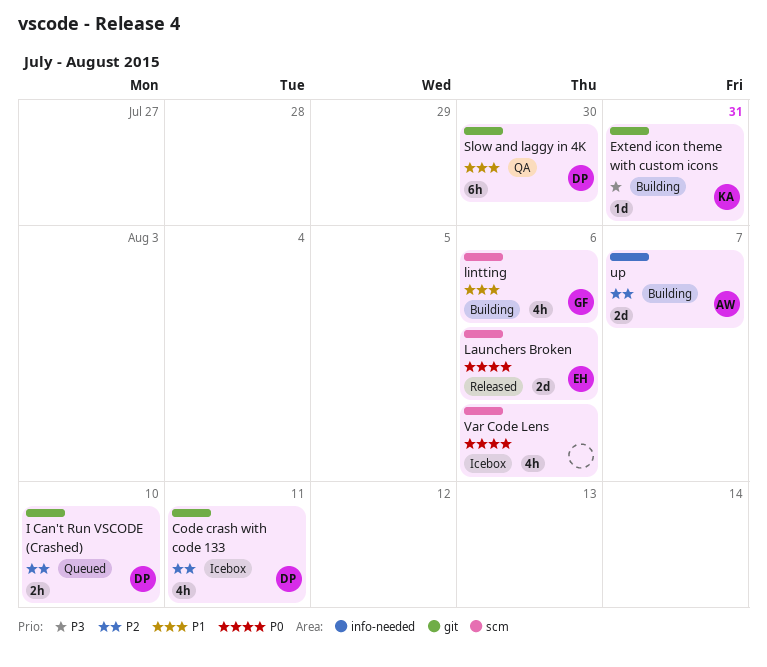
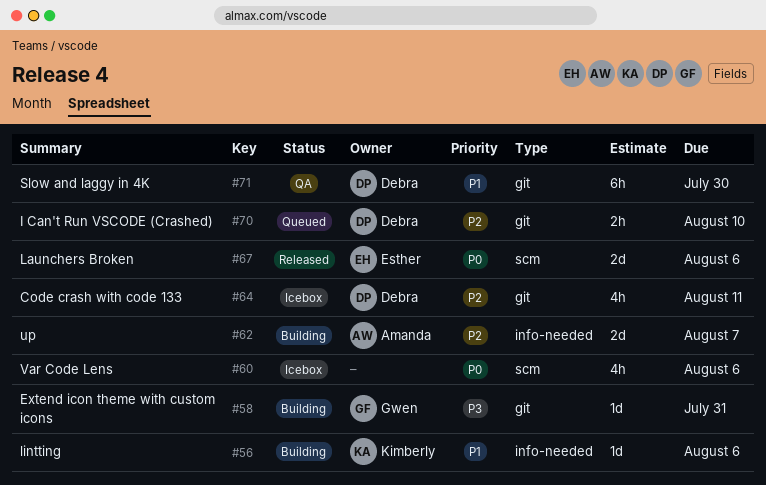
Extend icon theme with custom icons, owner: Kimberly -> Gwen
lintting, owner: Gwen -> Kimberly
lintting, label: scm -> info-needed
lintting, estimate: 4h -> 1d

